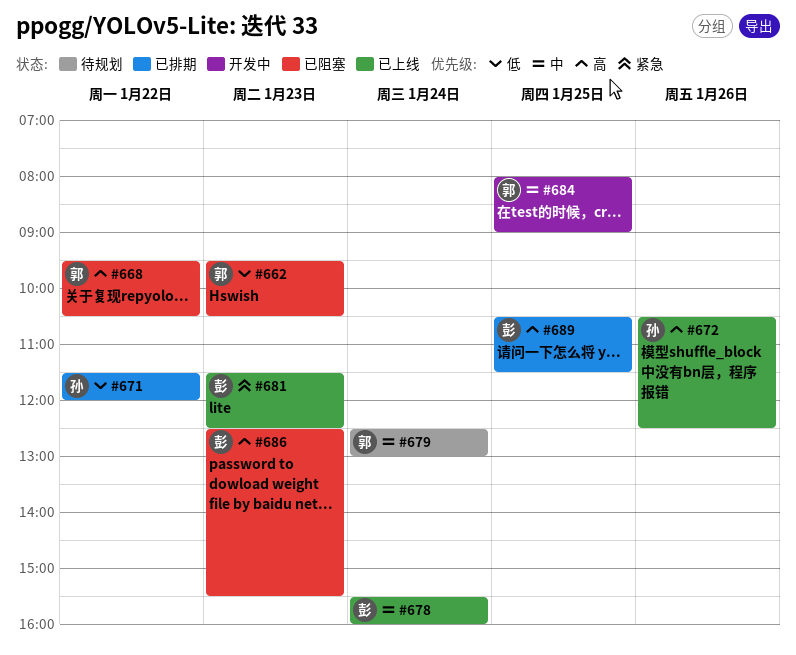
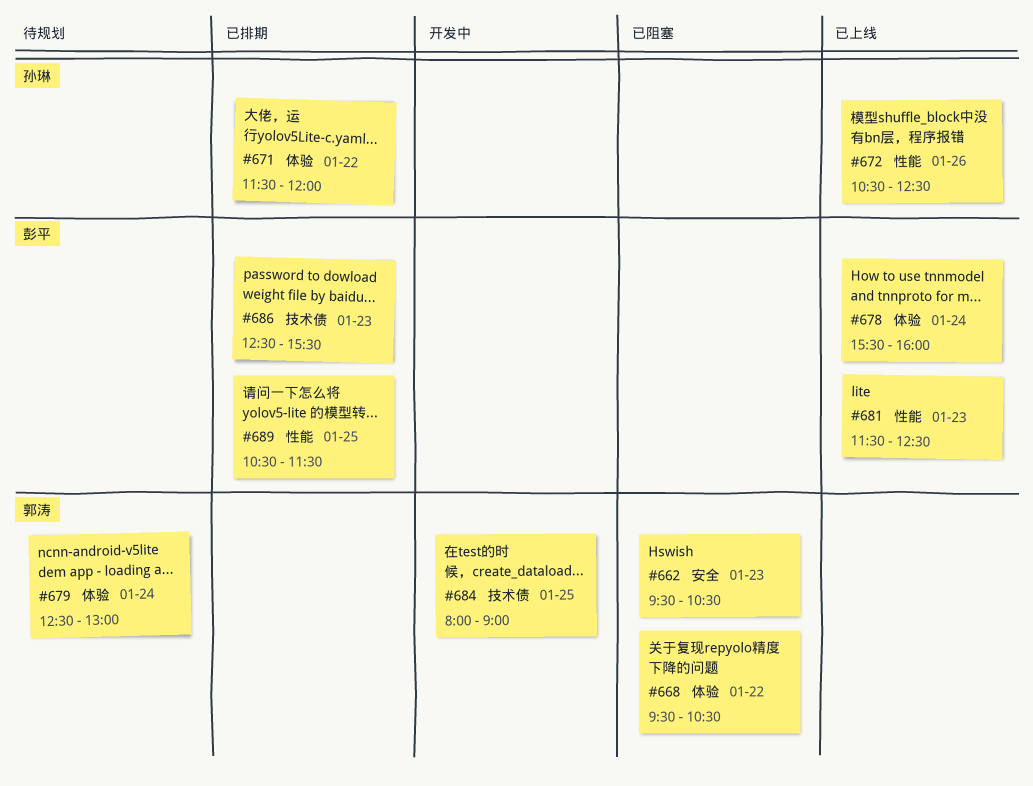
#686, status: 已阻塞 -> 已排期

